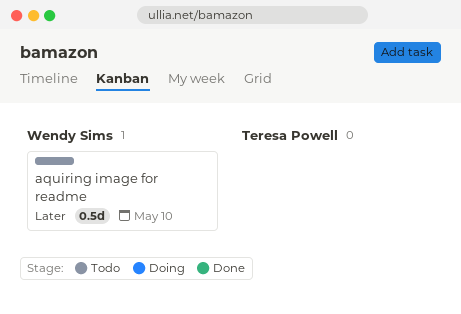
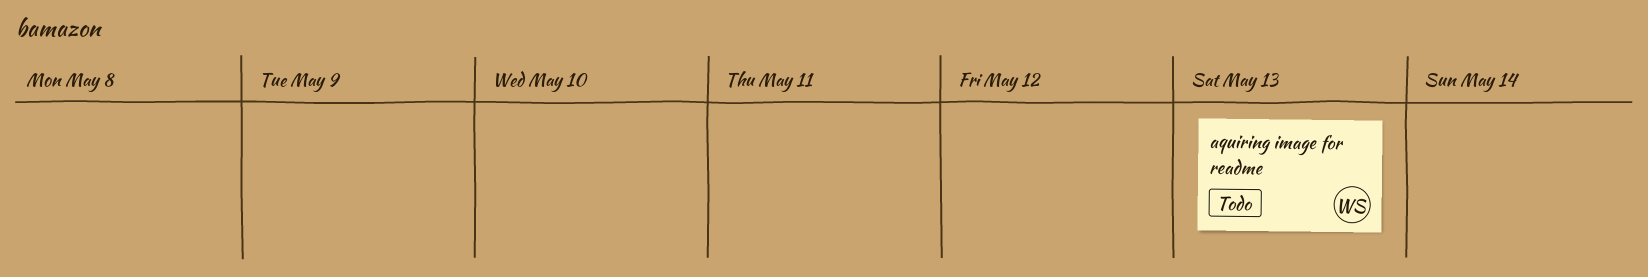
aquiring image for readme, due: May 10 -> May 13

